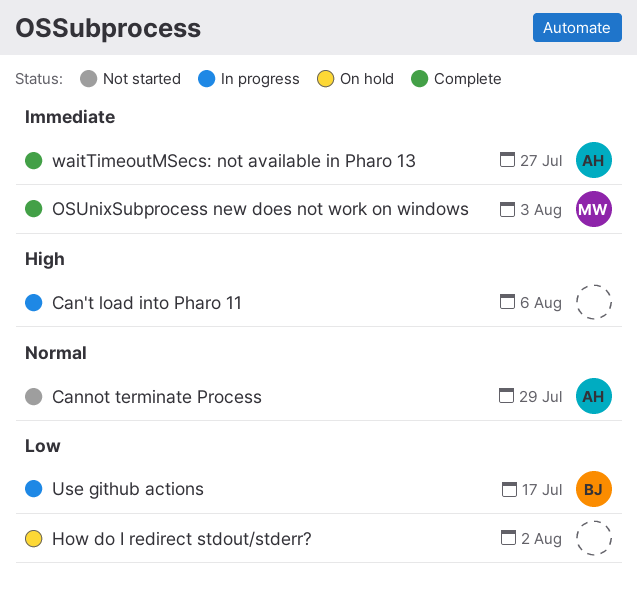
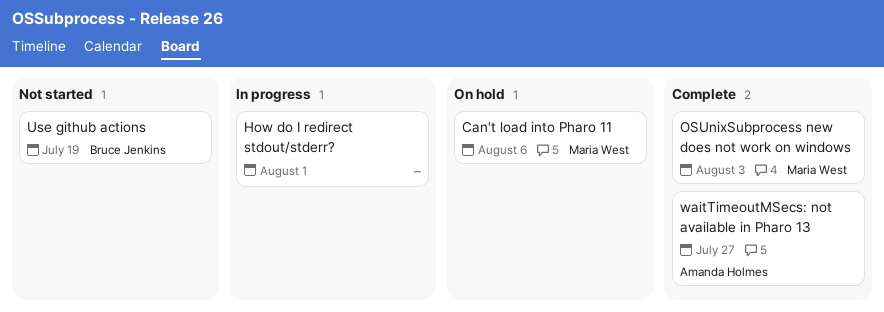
Can't load into Pharo 11, status: In progress -> On hold
Can't load into Pharo 11, owner: none -> Maria West
Cannot terminate Process: present -> none
How do I redirect stdout/stderr?, status: On hold -> In progress
How do I redirect stdout/stderr?, due: Aug 2 -> Aug 1
Use github actions, status: In progress -> Not started
Use github actions, due: Jul 17 -> Jul 19

